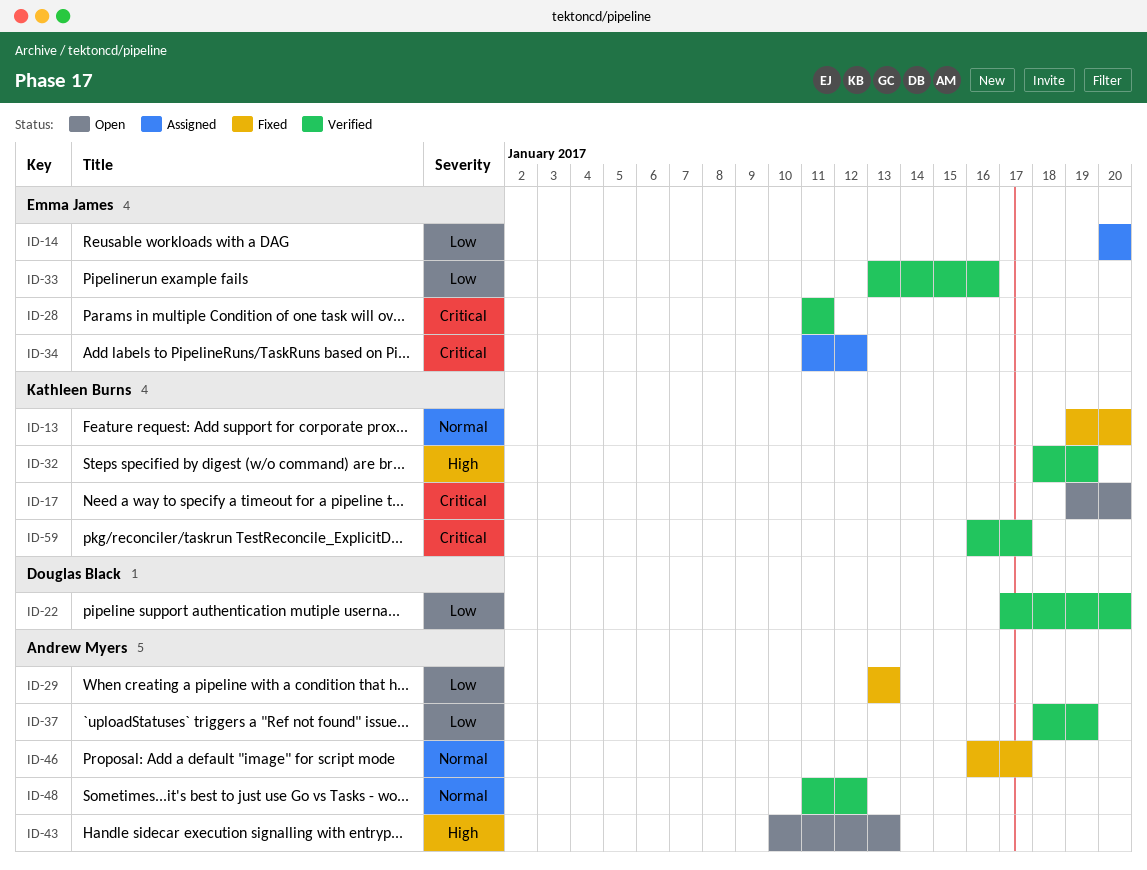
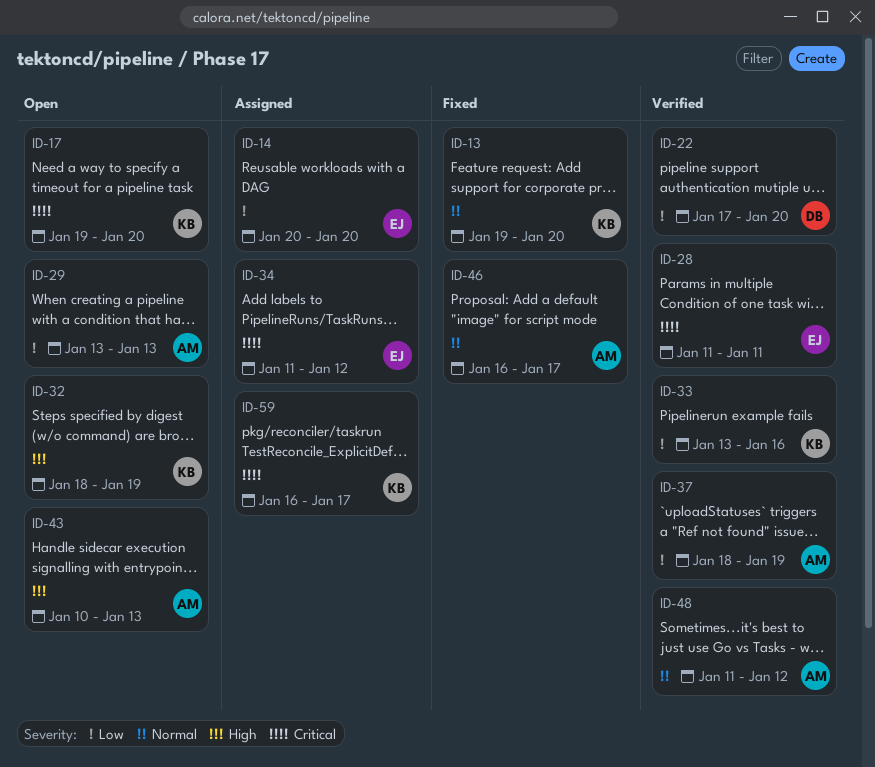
ID-29, status: Fixed -> Open
ID-32, status: Verified -> Open
ID-33, owner: Emma James -> Kathleen Burns
ID-59, status: Verified -> Assigned

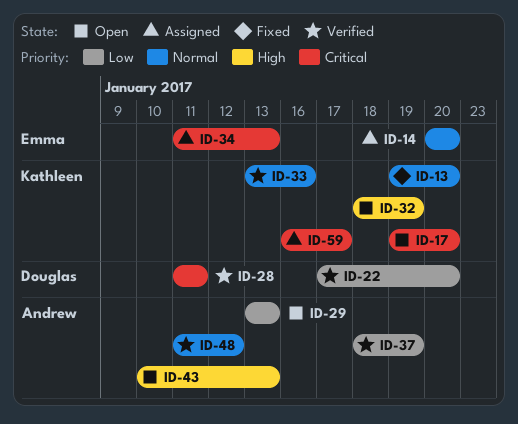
ID-14, priority: Low -> Normal
ID-28, owner: Emma -> Douglas
ID-33, priority: Low -> Normal
ID-34, due: Jan 12 -> Jan 13
ID-46: present -> none

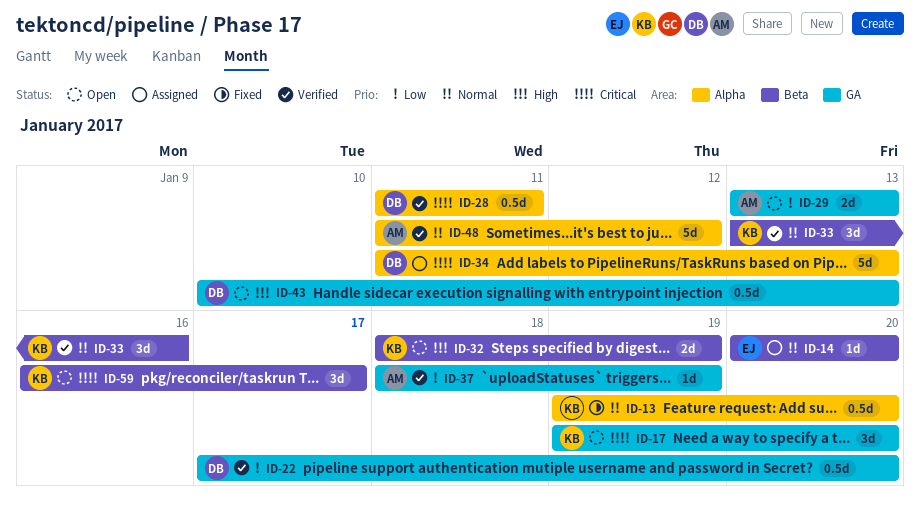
ID-34, owner: Emma -> Douglas
ID-43, owner: Andrew -> Douglas
ID-59, status: Assigned -> Open

